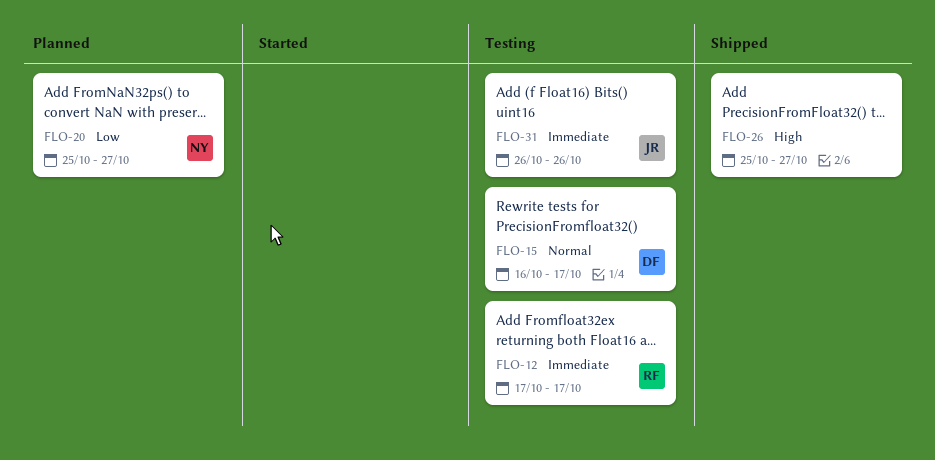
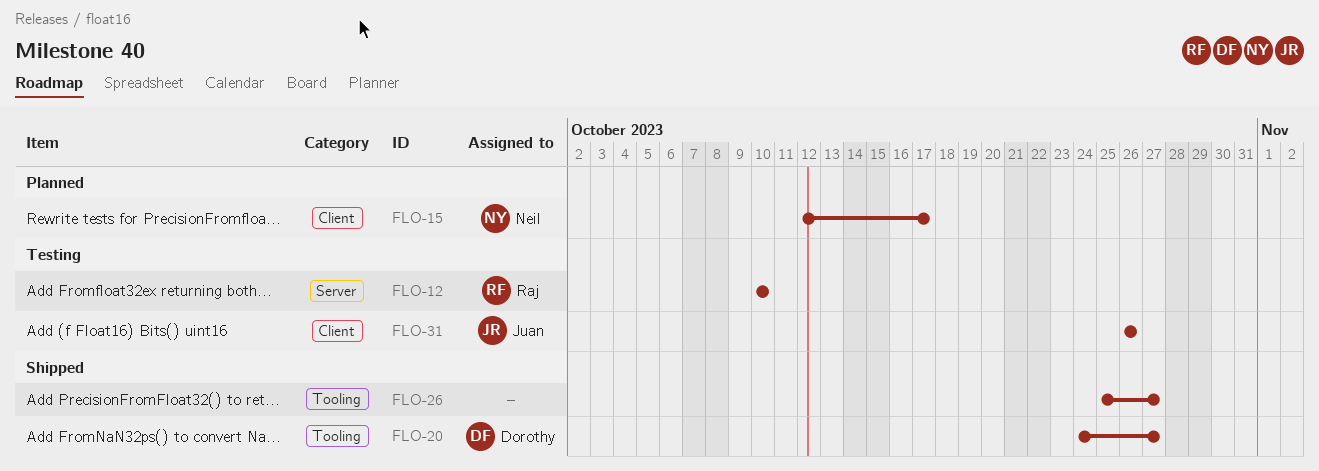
FLO-12, start: Oct 17 -> Oct 10
FLO-12, due: Oct 17 -> Oct 10
FLO-15, status: Testing -> Planned
FLO-15, owner: Dorothy -> Neil
FLO-15, start: Oct 16 -> Oct 12
FLO-20, status: Planned -> Shipped
FLO-20, owner: Neil -> Dorothy
FLO-20, start: Oct 25 -> Oct 24

